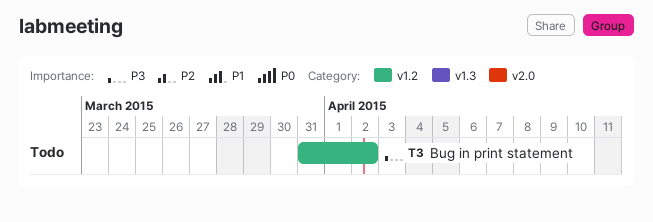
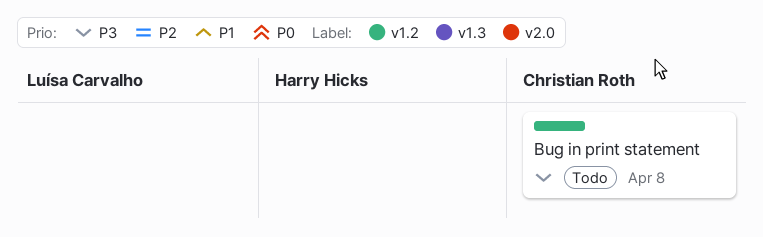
Bug in print statement, due: Apr 2 -> Apr 8

